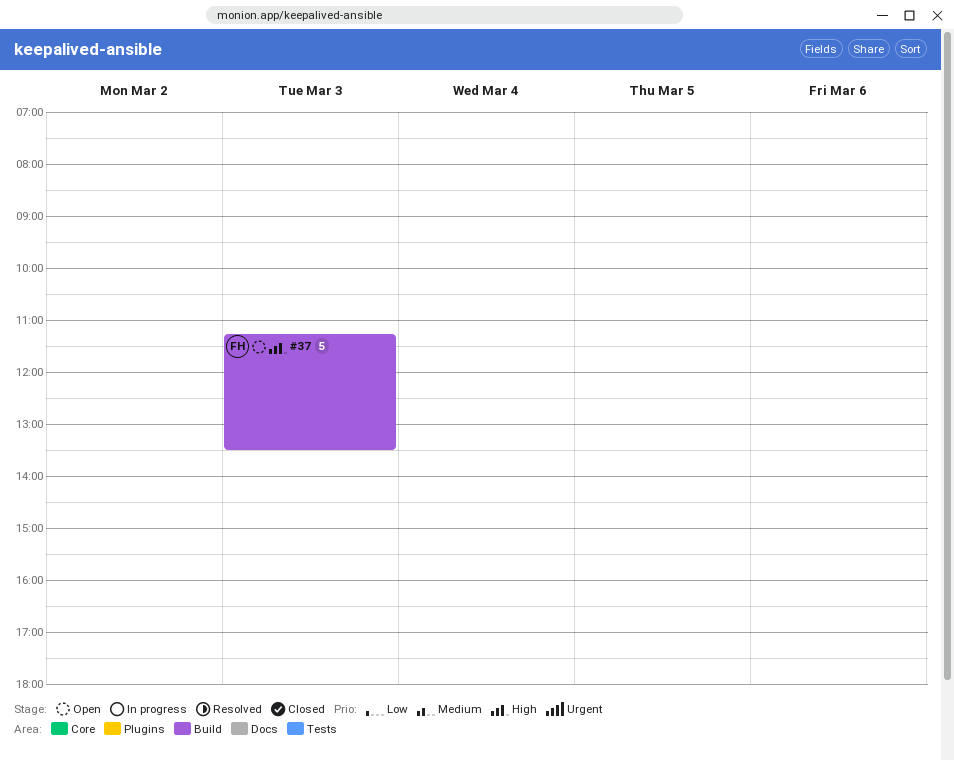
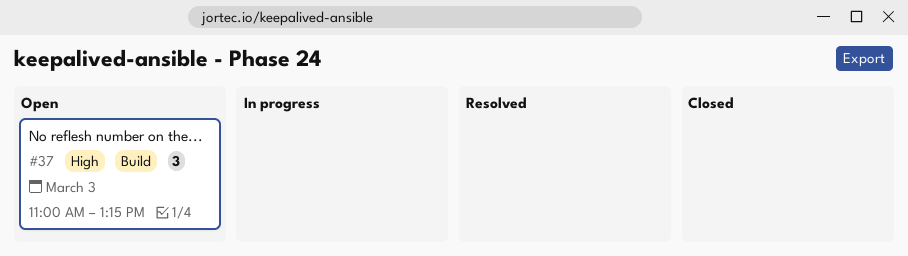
#37, estimate: 5 -> 3
#37, begins: 11:15 -> 11:00
#37, ends: 13:30 -> 13:15

